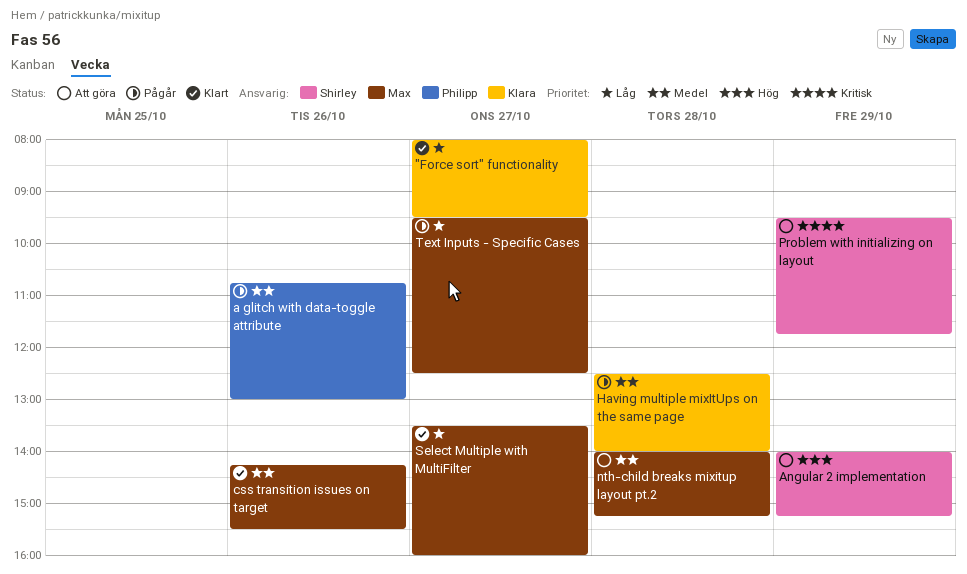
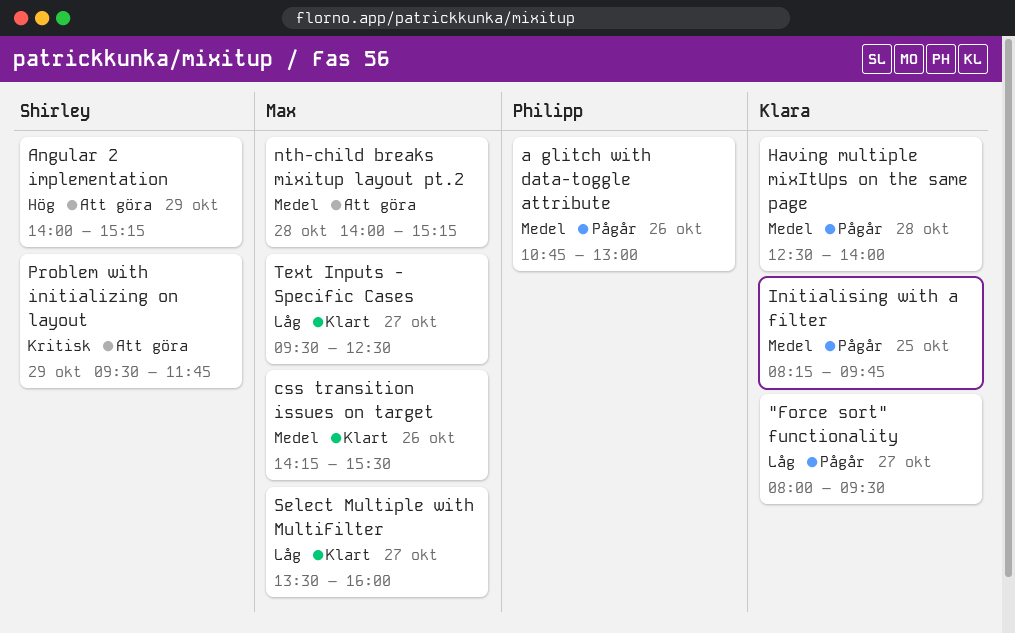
"Force sort" functionality, status: Klart -> Pågår
Initialising with a filter: none -> present
Text Inputs - Specific Cases, status: Pågår -> Klart

